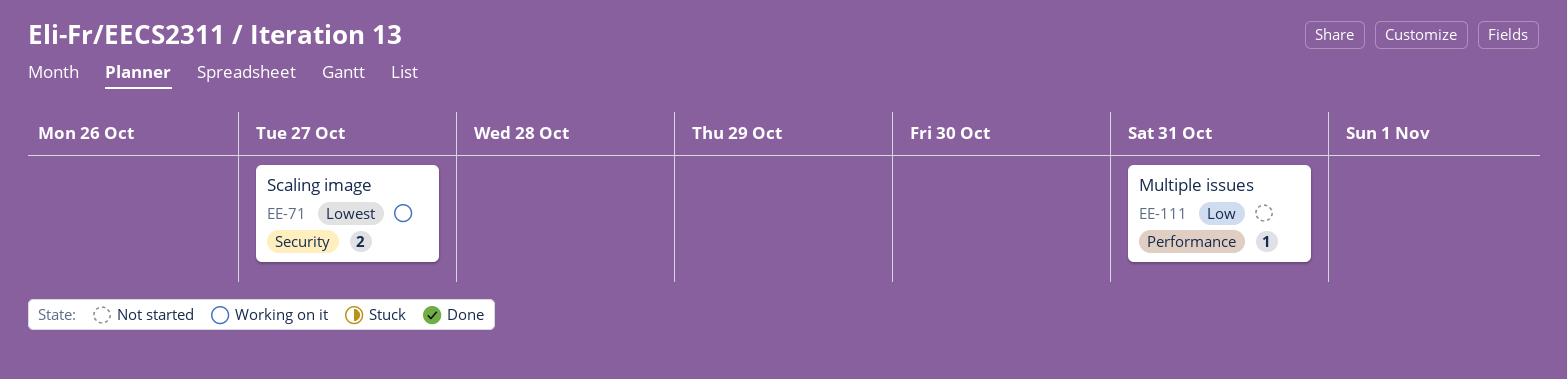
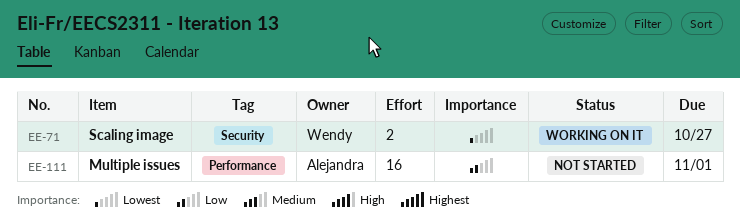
EE-111, estimate: 1 -> 16
EE-111, due: Oct 31 -> Nov 1

